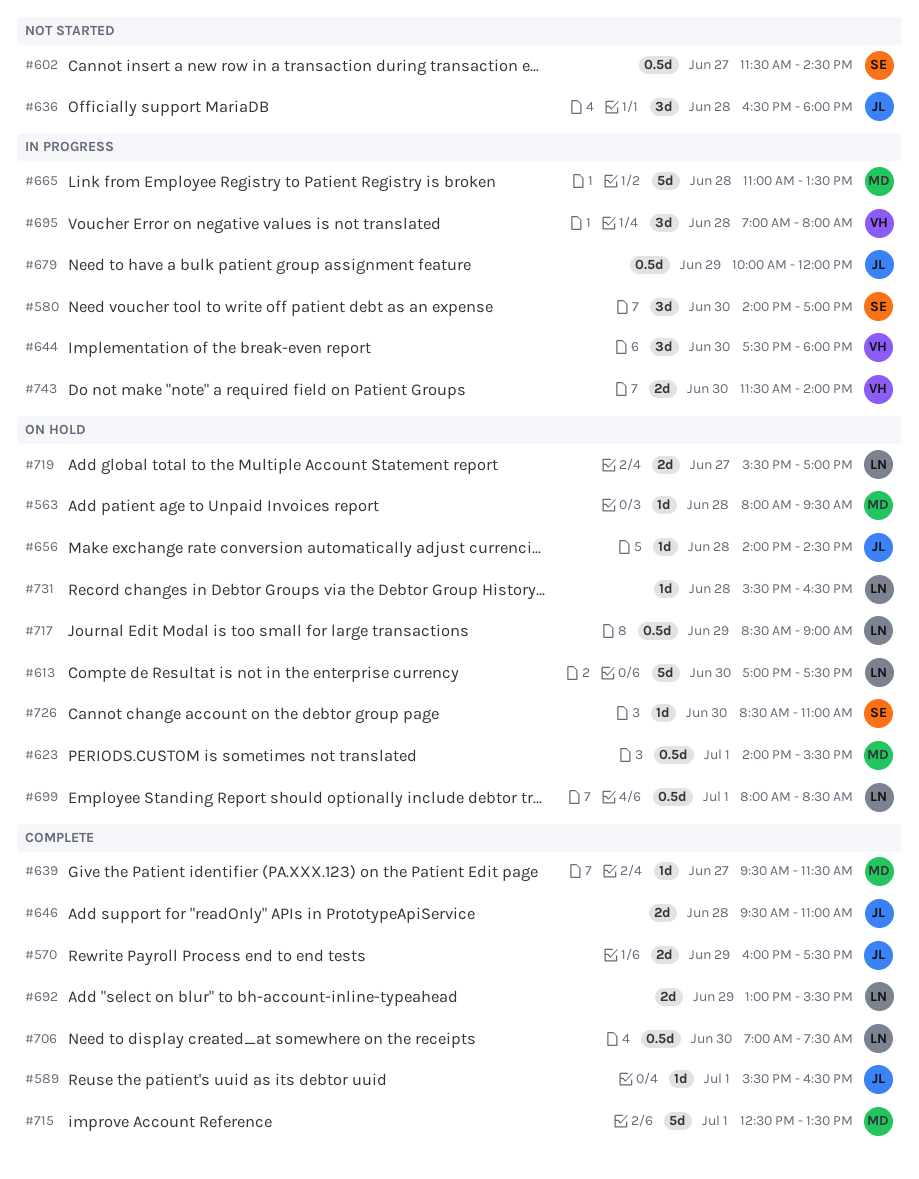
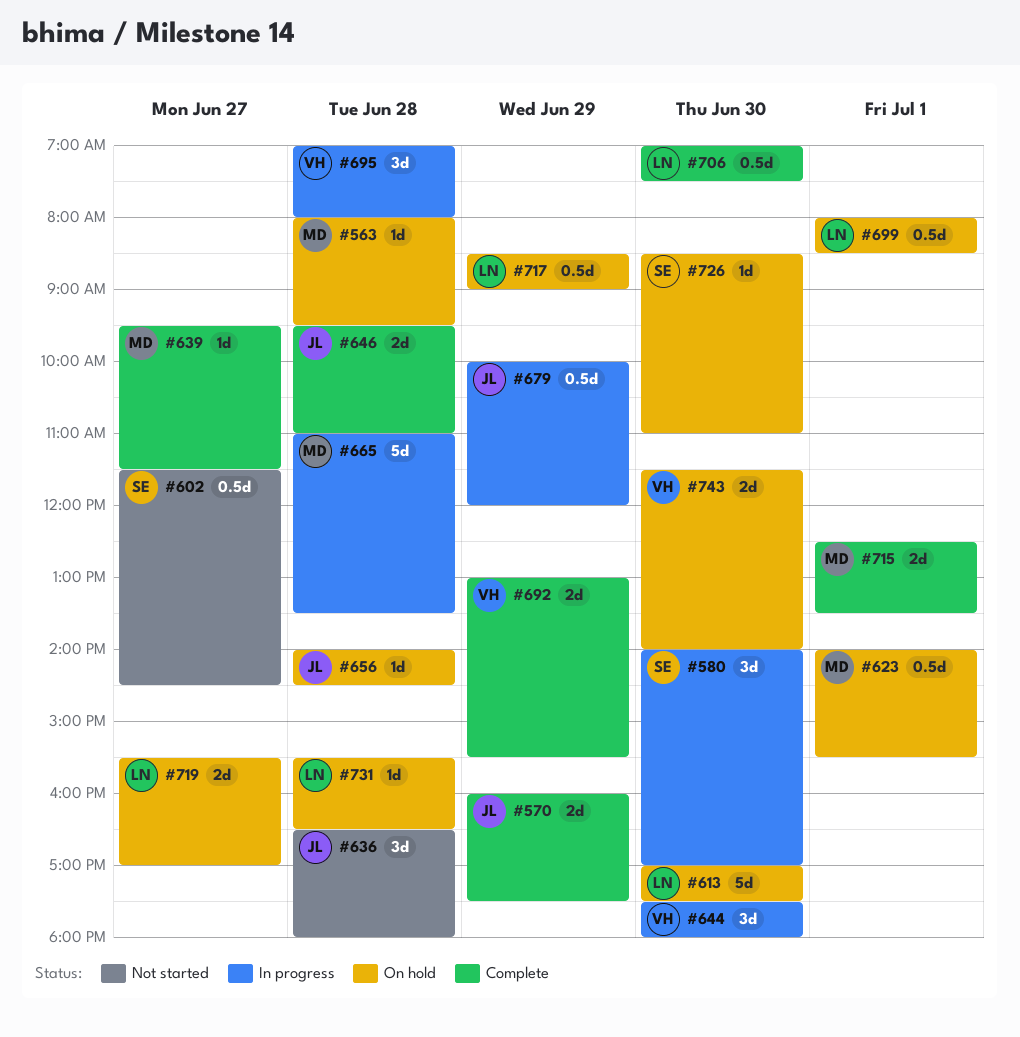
#589: present -> none
#692, owner: LN -> VH
#715, estimate: 5d -> 2d
#743, status: In progress -> On hold

